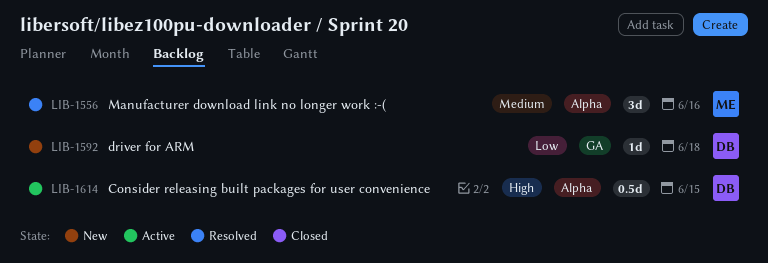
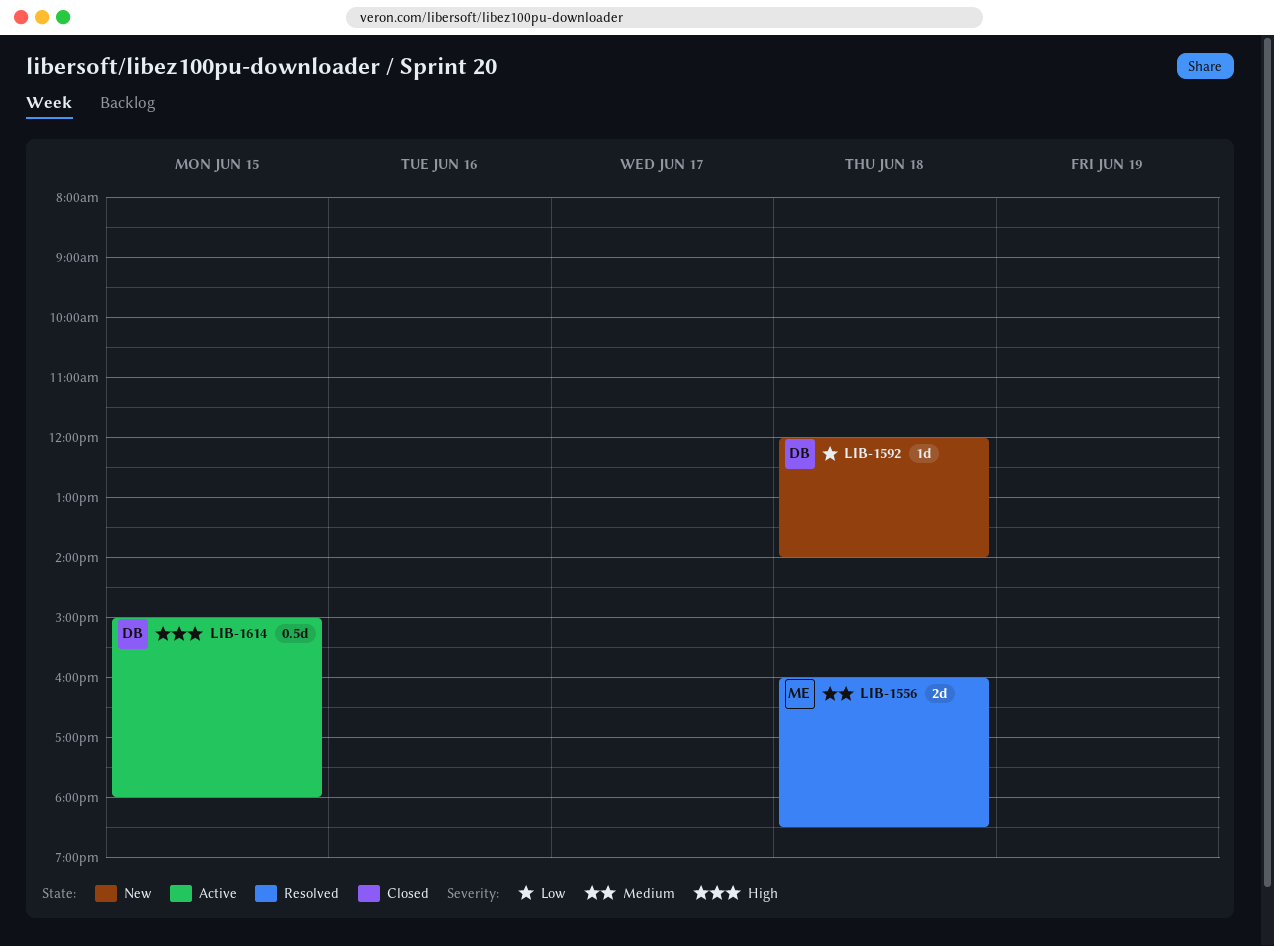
LIB-1556, estimate: 3d -> 2d
LIB-1556, day: Jun 16 -> Jun 18

